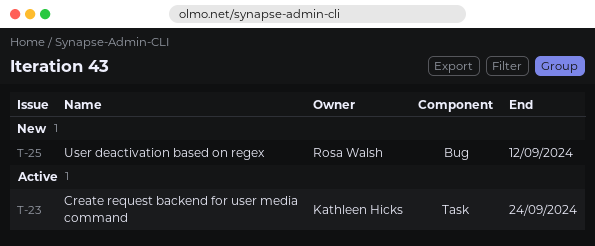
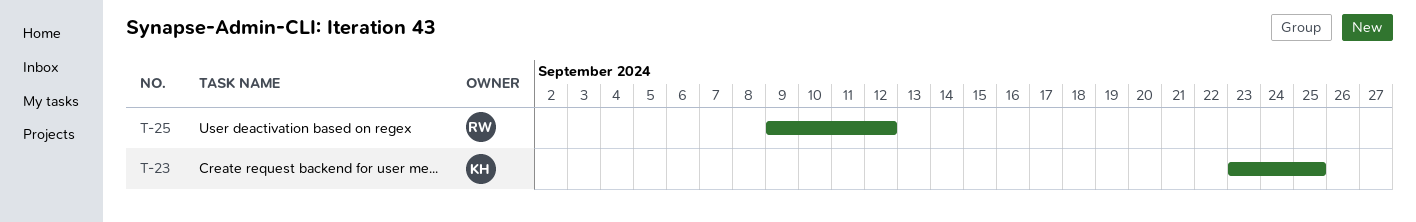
T-23, due: Sep 24 -> Sep 25

